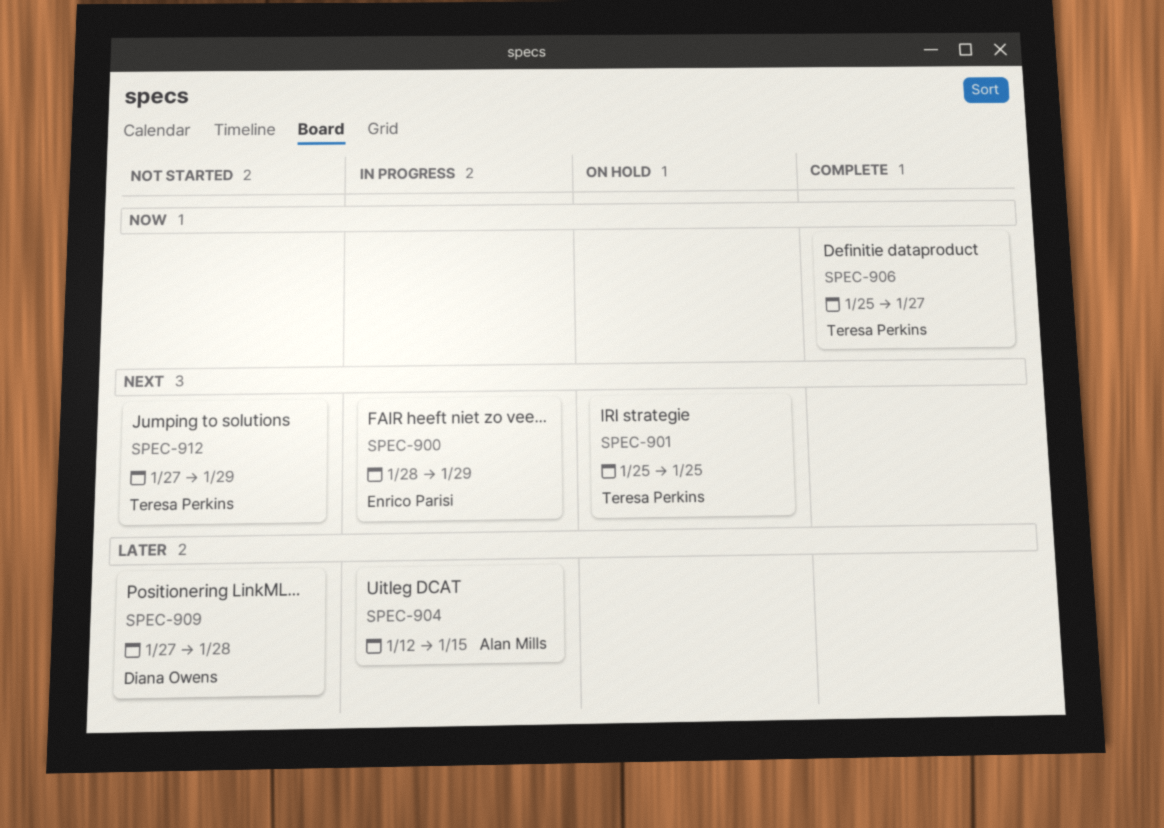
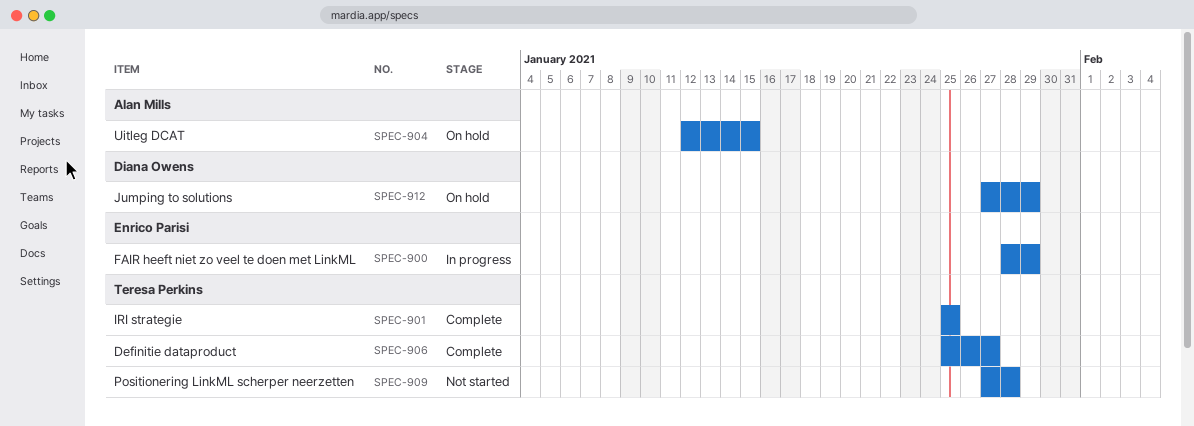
SPEC-901, status: On hold -> Complete
SPEC-904, status: In progress -> On hold
SPEC-909, owner: Diana Owens -> Teresa Perkins
SPEC-912, status: Not started -> On hold
SPEC-912, owner: Teresa Perkins -> Diana Owens

